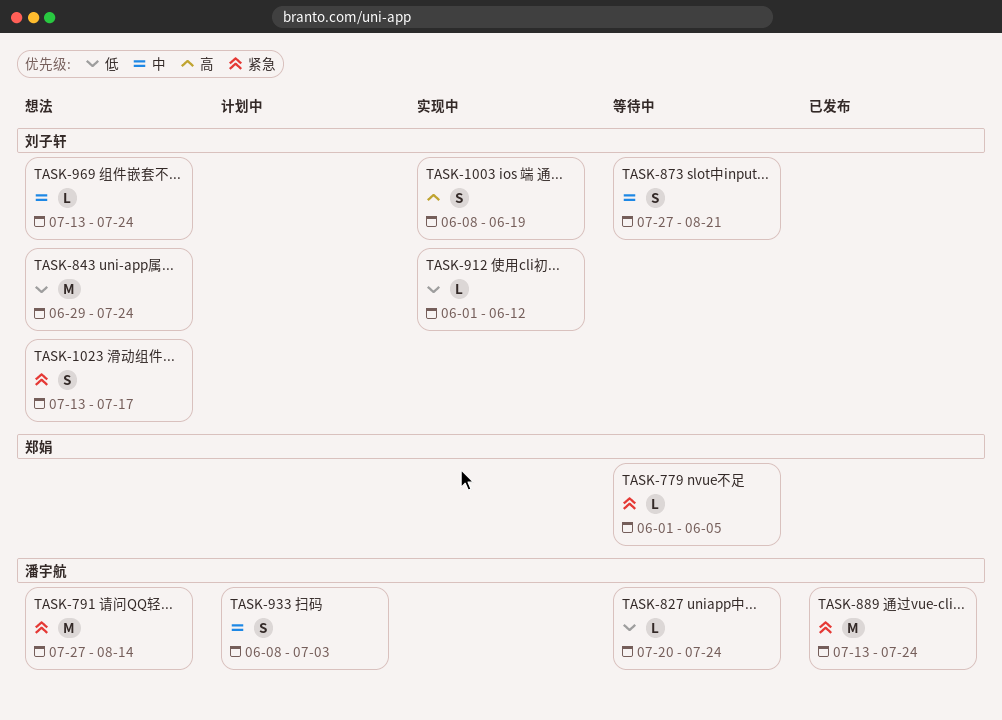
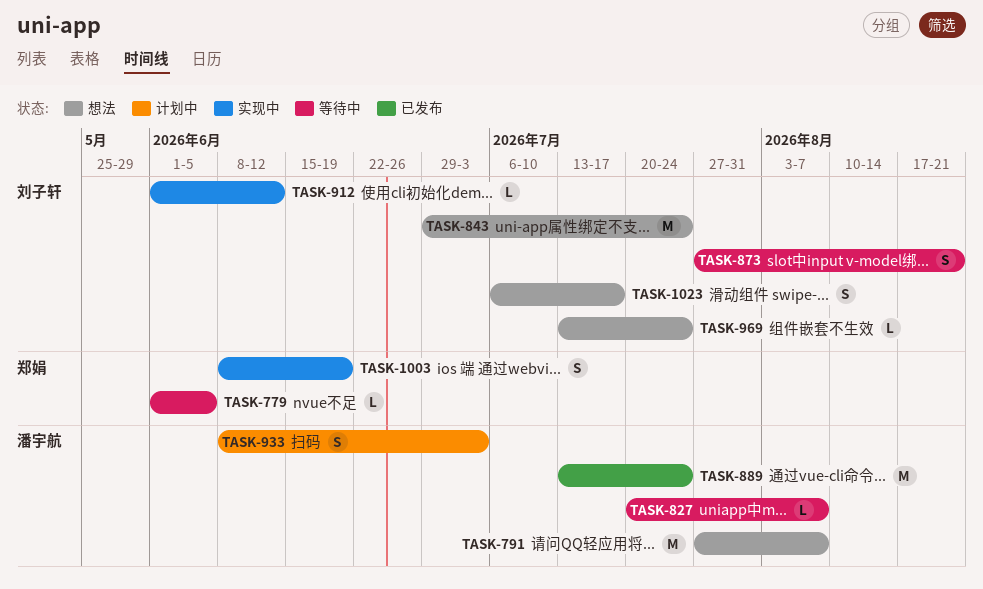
TASK-791, due: Aug 14 -> Aug 7
TASK-827, due: Jul 24 -> Aug 7
TASK-1003, owner: 刘子轩 -> 郑娟
TASK-1023, start: Jul 13 -> Jul 6

